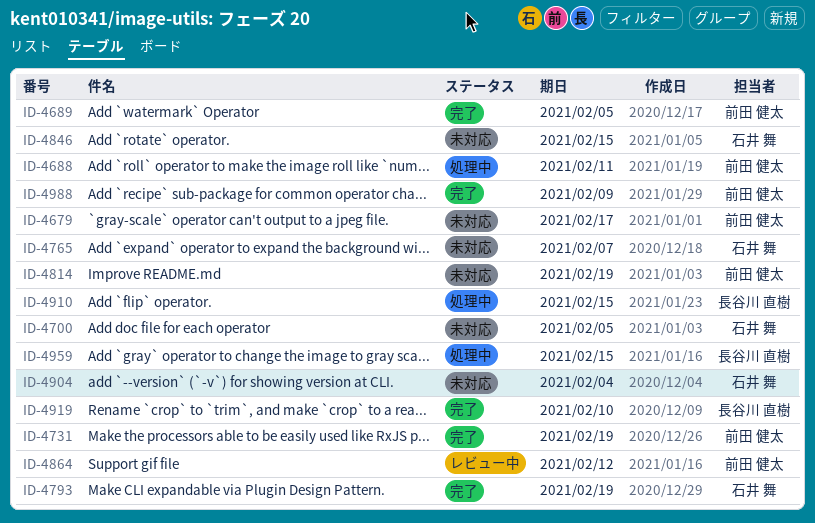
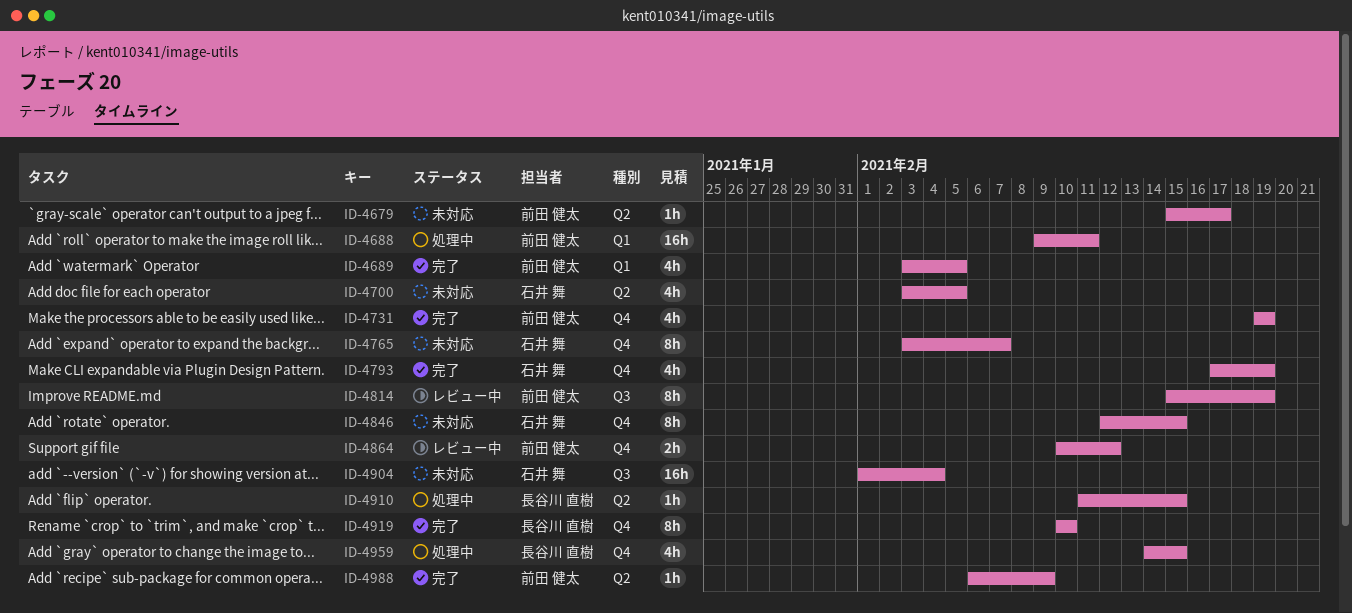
ID-4814, status: 未対応 -> レビュー中

